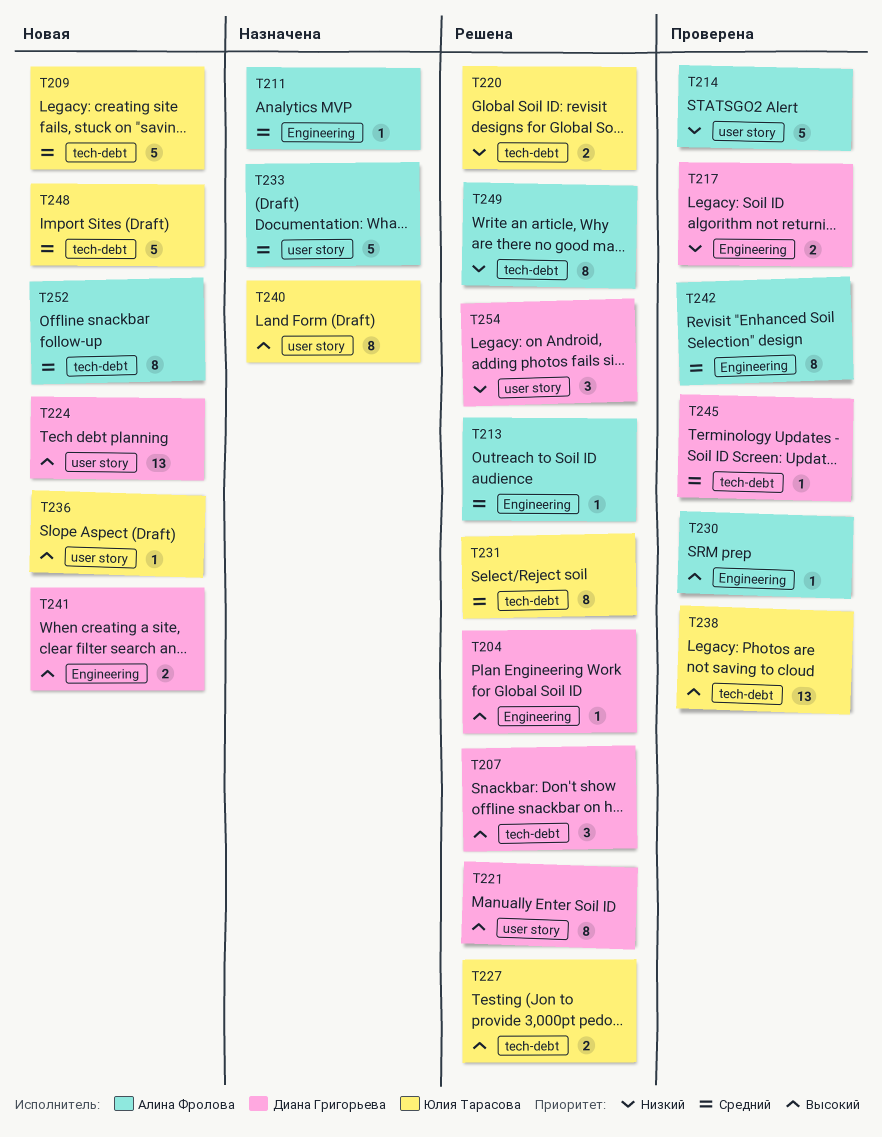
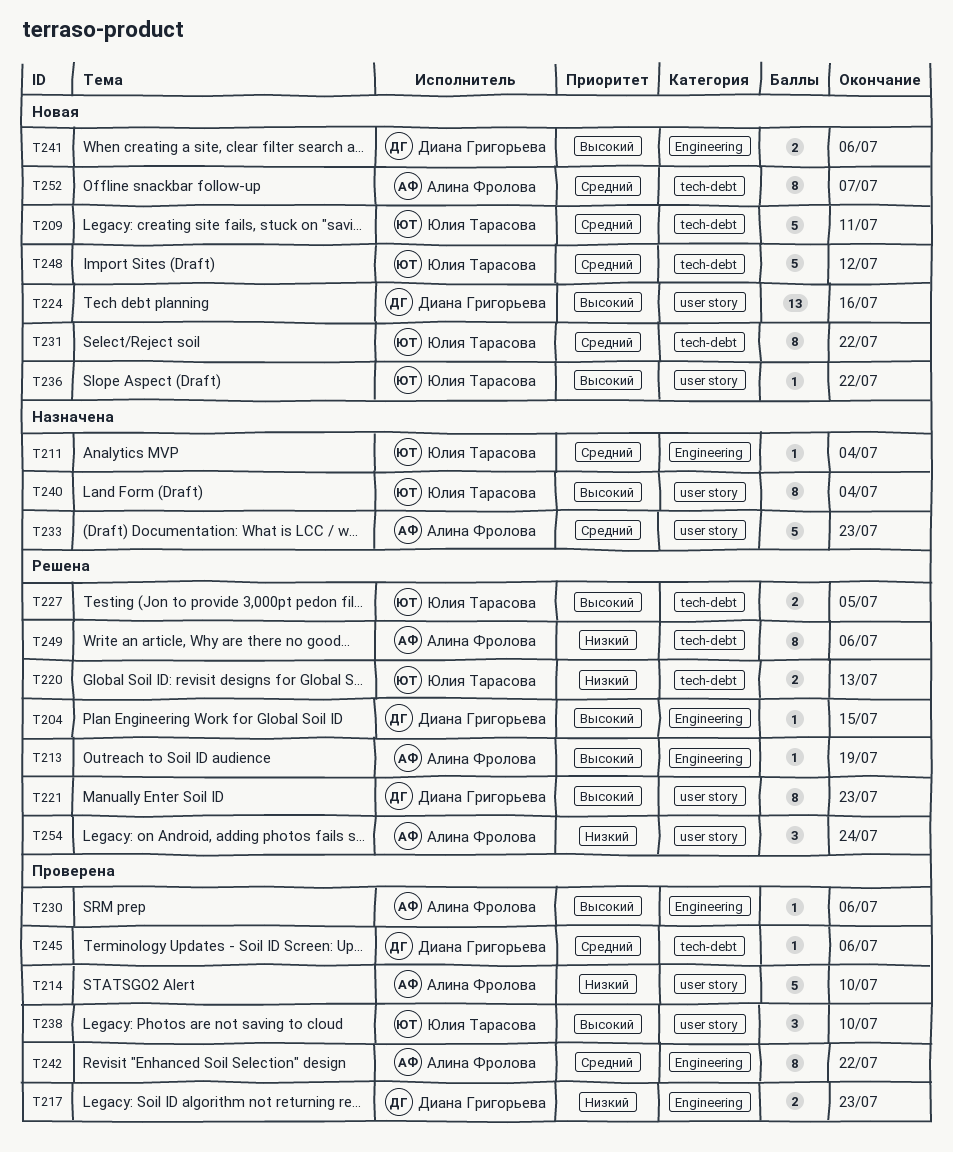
T207: present -> none
T211, owner: Алина Фролова -> Юлия Тарасова
T213, priority: Средний -> Высокий
T231, status: Решена -> Новая
T238, label: tech-debt -> user story
T238, estimate: 13 -> 3
T254, owner: Диана Григорьева -> Алина Фролова

